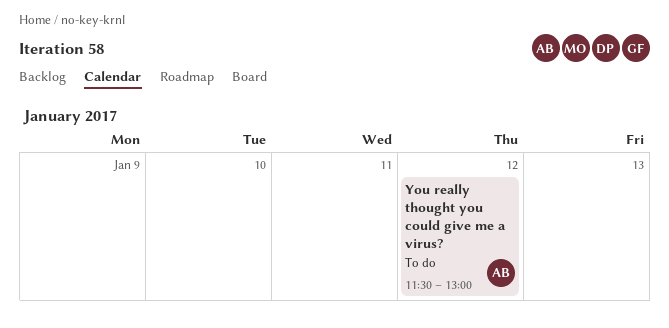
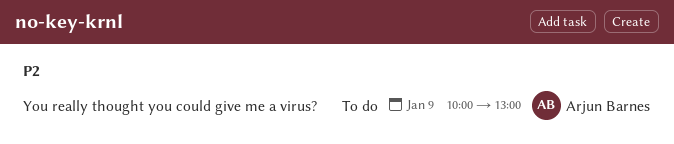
You really thought you could give me a virus?, day: Jan 12 -> Jan 9
You really thought you could give me a virus?, begins: 11:30 -> 10:00

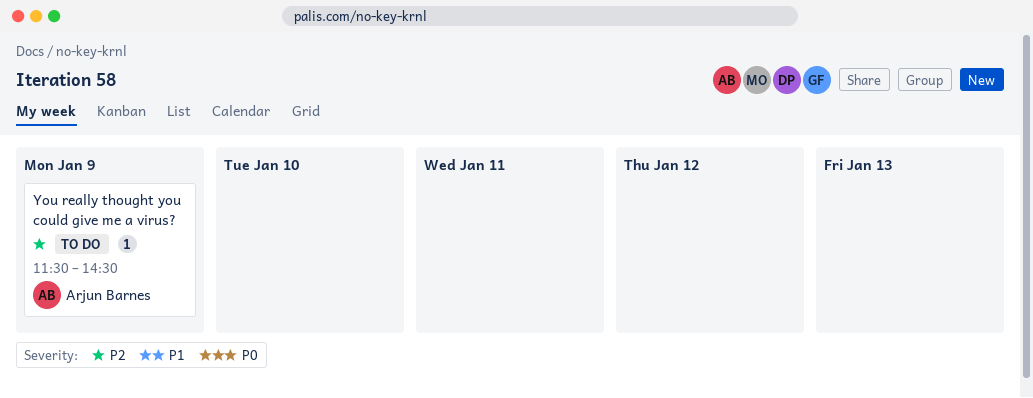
You really thought you could give me a virus?, begins: 10:00 -> 11:30
You really thought you could give me a virus?, ends: 13:00 -> 14:30

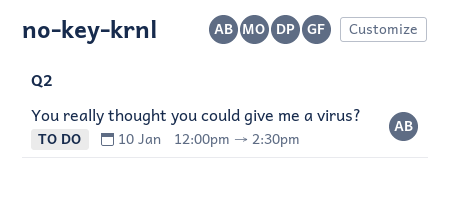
You really thought you could give me a virus?, day: Jan 9 -> Jan 10
You really thought you could give me a virus?, begins: 11:30 -> 12:00

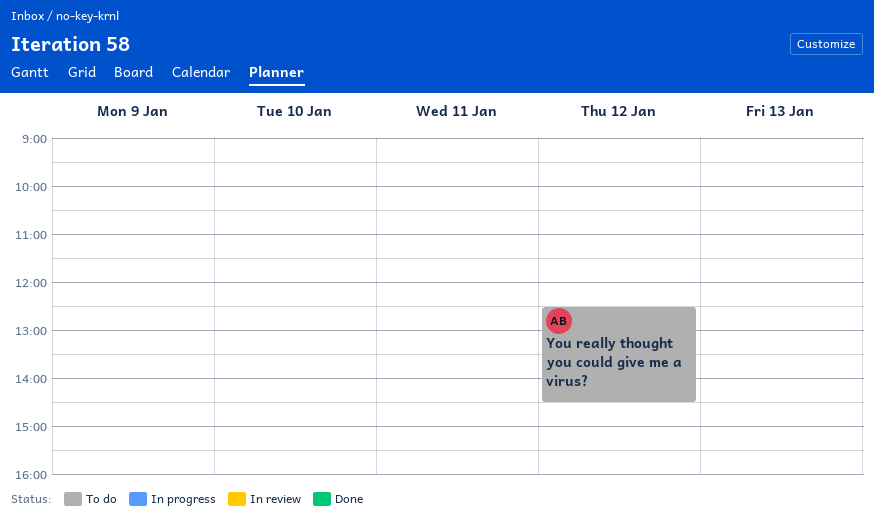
You really thought you could give me a virus?, day: Jan 10 -> Jan 12
You really thought you could give me a virus?, begins: 12:00 -> 12:30

